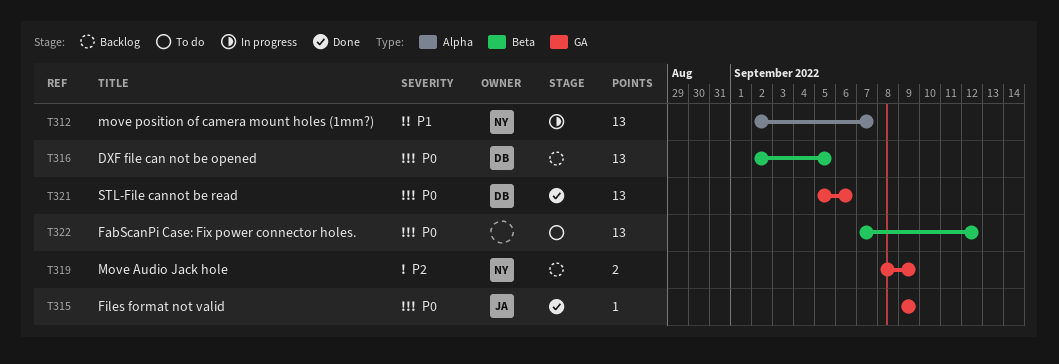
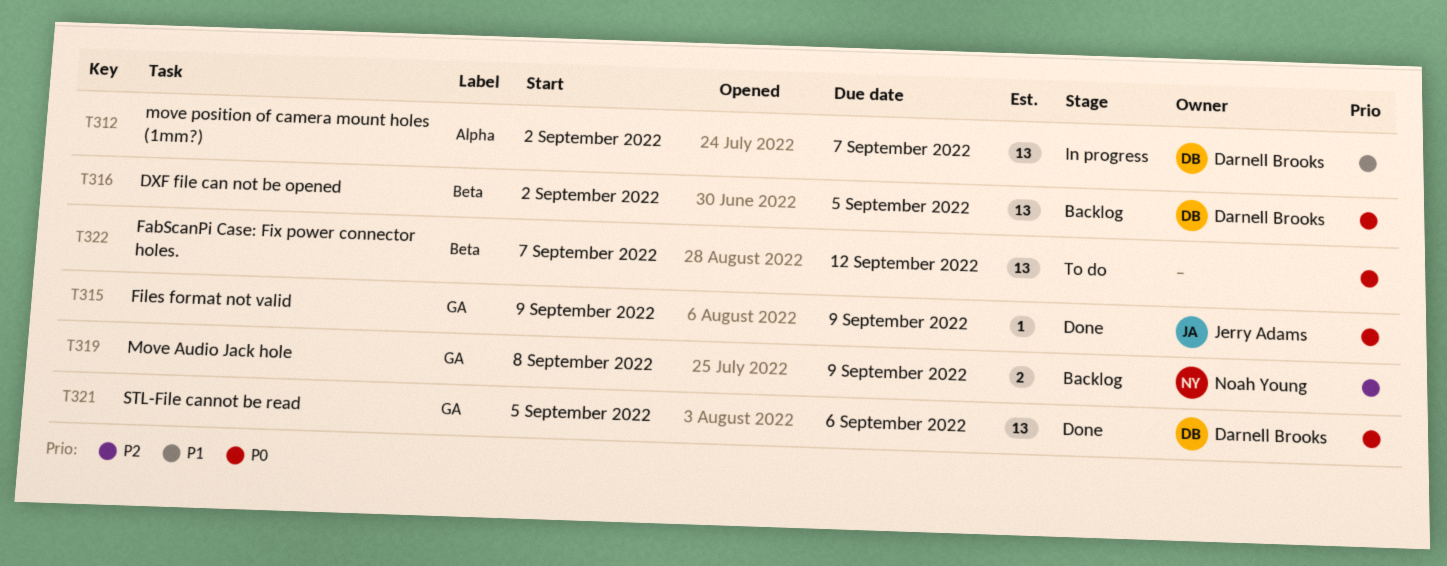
T312, owner: Noah Young -> Darnell Brooks

